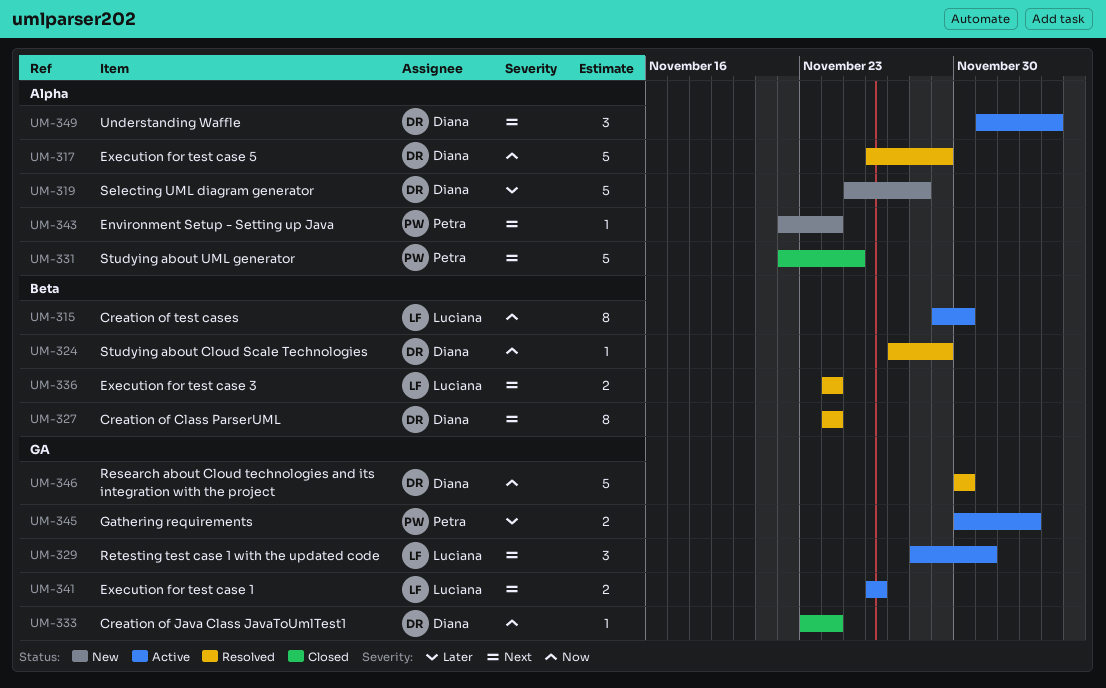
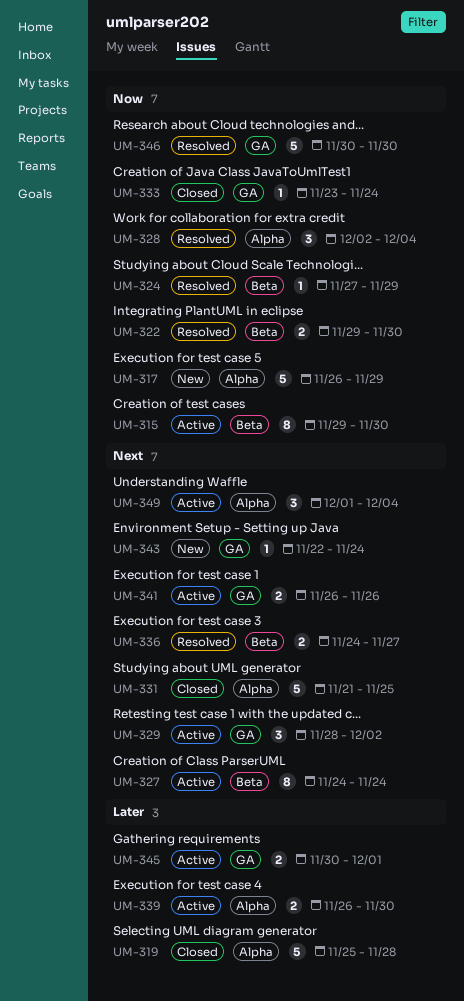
UM-317, status: Resolved -> New
UM-319, status: New -> Closed
UM-322: none -> present
UM-327, status: Resolved -> Active
UM-328: none -> present
UM-329, due: Dec 1 -> Dec 2
UM-331, start: Nov 22 -> Nov 21
UM-336, due: Nov 24 -> Nov 27
UM-339: none -> present
UM-343, label: Alpha -> GA
UM-345, due: Dec 3 -> Dec 1

